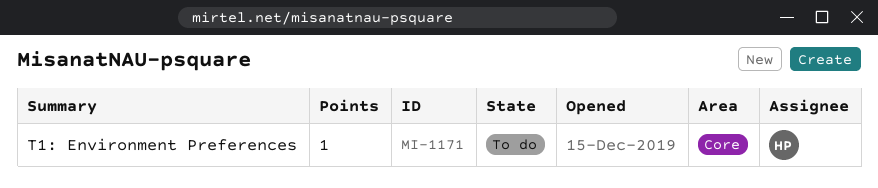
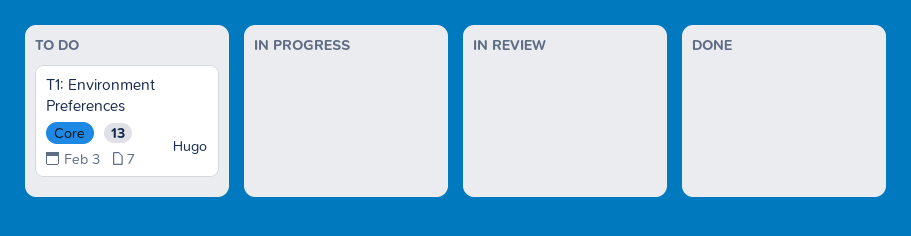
T1: Environment Preferences, estimate: 1 -> 13

